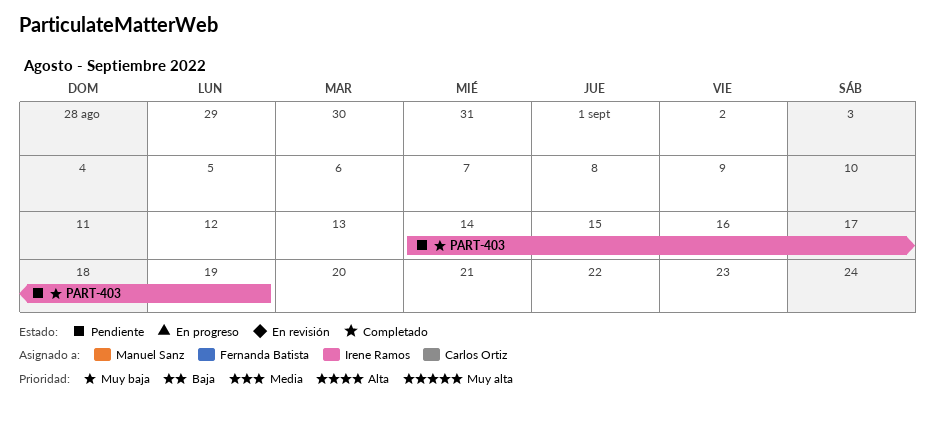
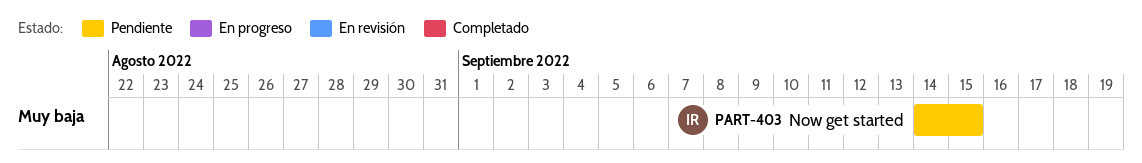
PART-403, due: Sep 19 -> Sep 15

